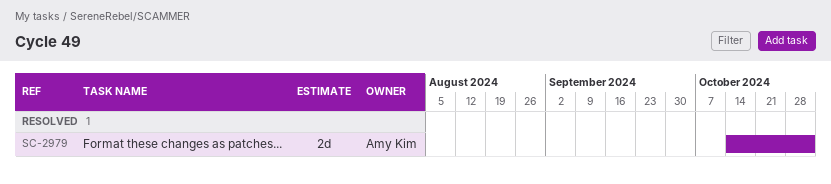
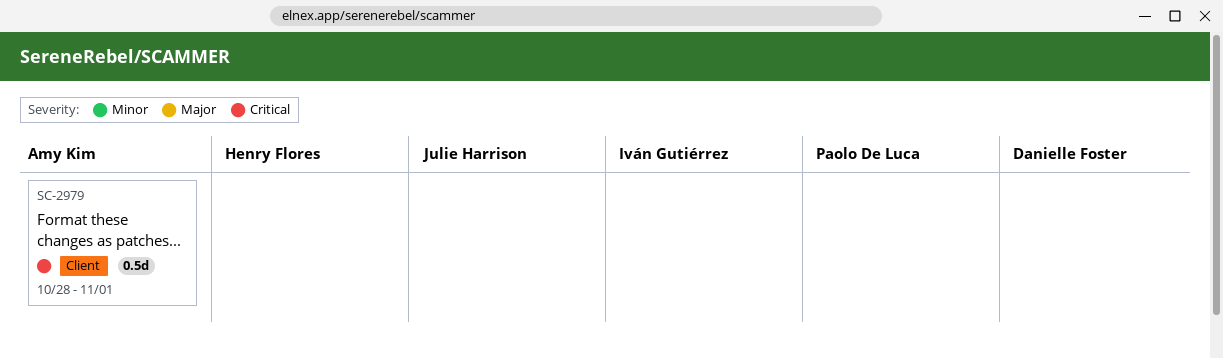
SC-2979, estimate: 2d -> 0.5d
SC-2979, start: Oct 14 -> Oct 28

